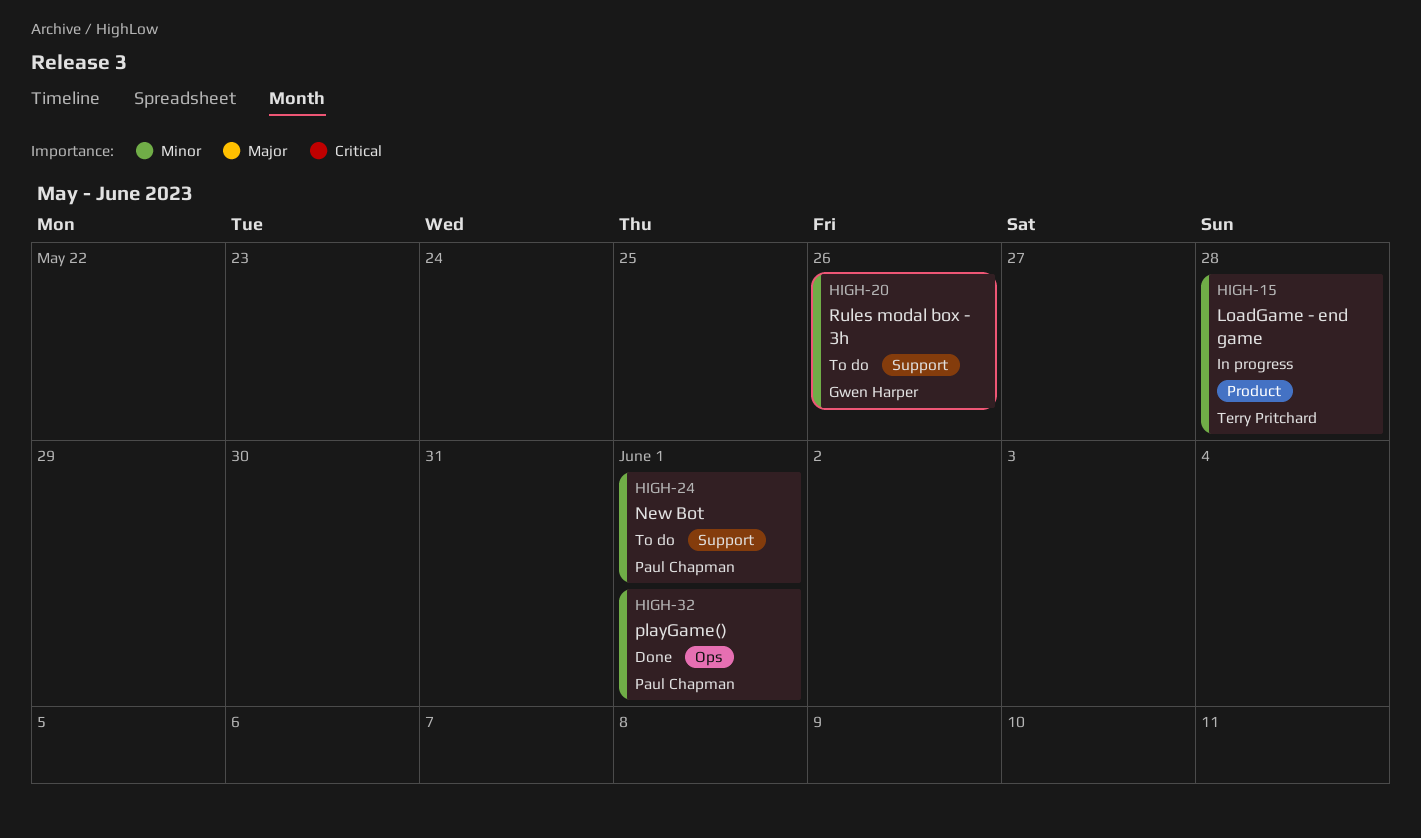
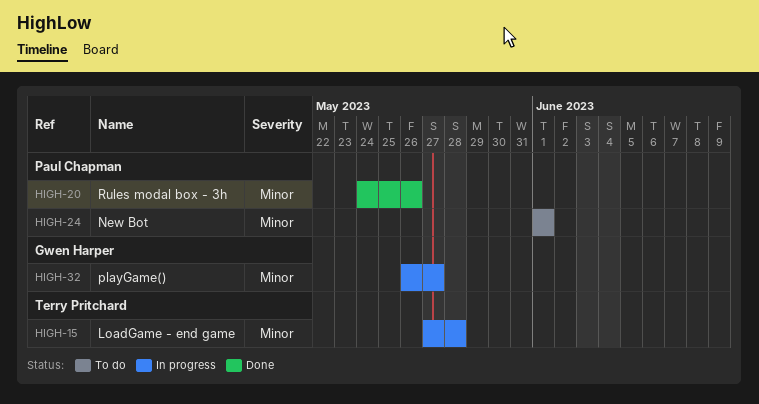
HIGH-20, status: To do -> Done
HIGH-20, owner: Gwen Harper -> Paul Chapman
HIGH-32, status: Done -> In progress
HIGH-32, owner: Paul Chapman -> Gwen Harper
HIGH-32, due: Jun 1 -> May 27

